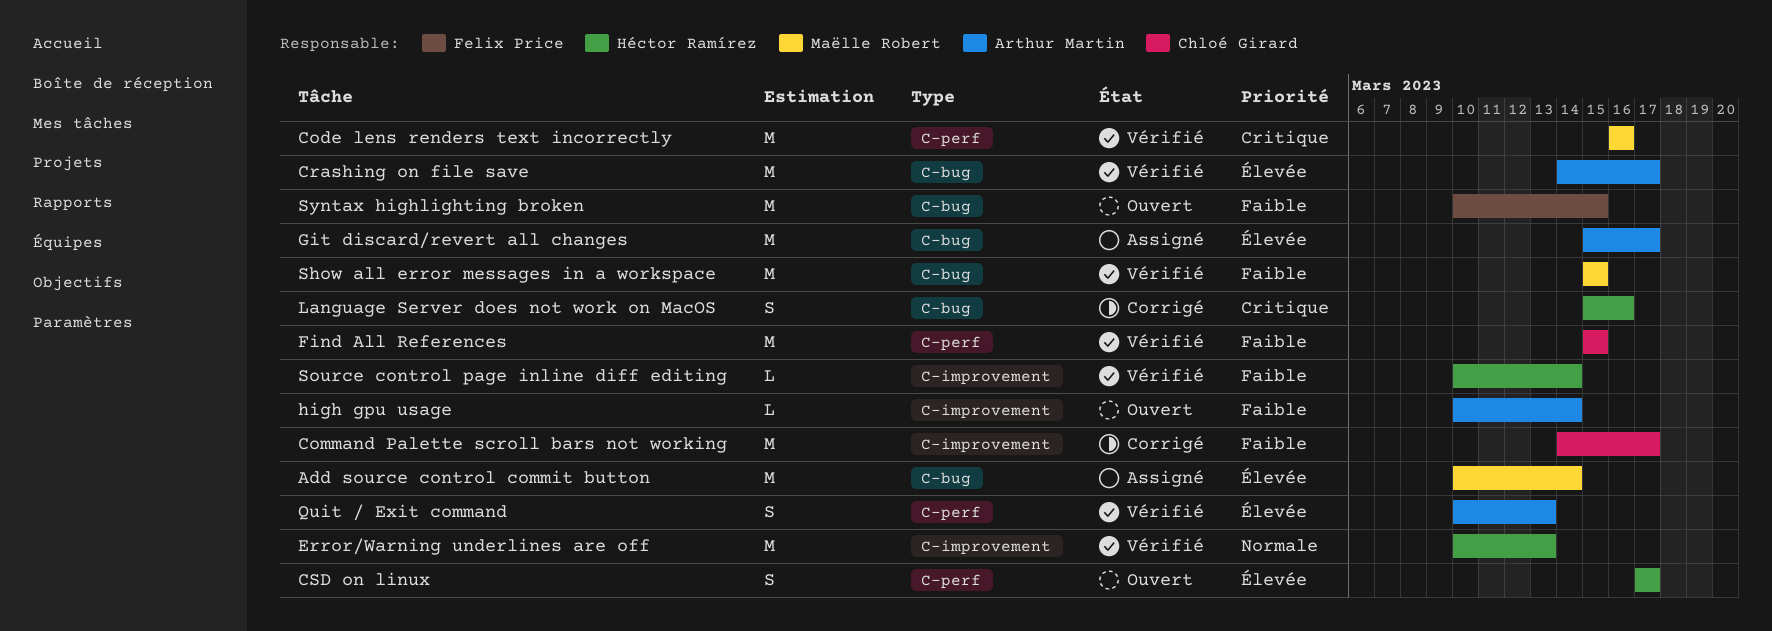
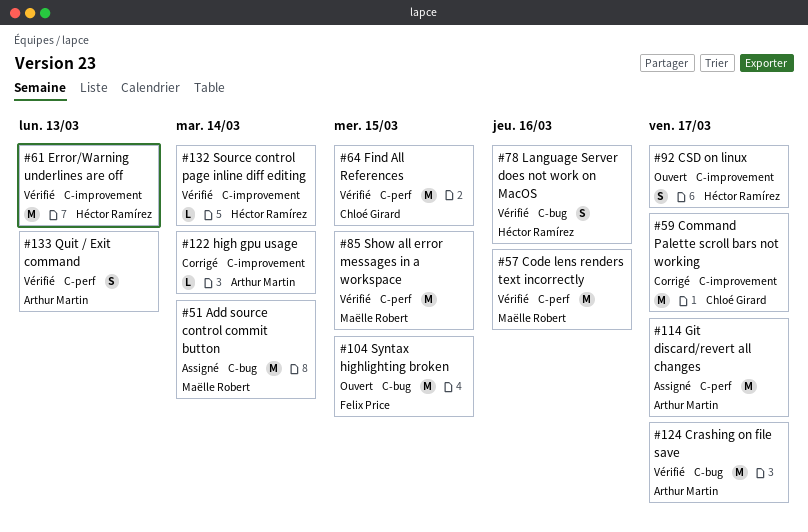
CSD on linux, label: C-perf -> C-improvement
Git discard/revert all changes, label: C-bug -> C-perf
high gpu usage, status: Ouvert -> Corrigé
Language Server does not work on MacOS, status: Corrigé -> Vérifié
Show all error messages in a workspace, label: C-bug -> C-perf

